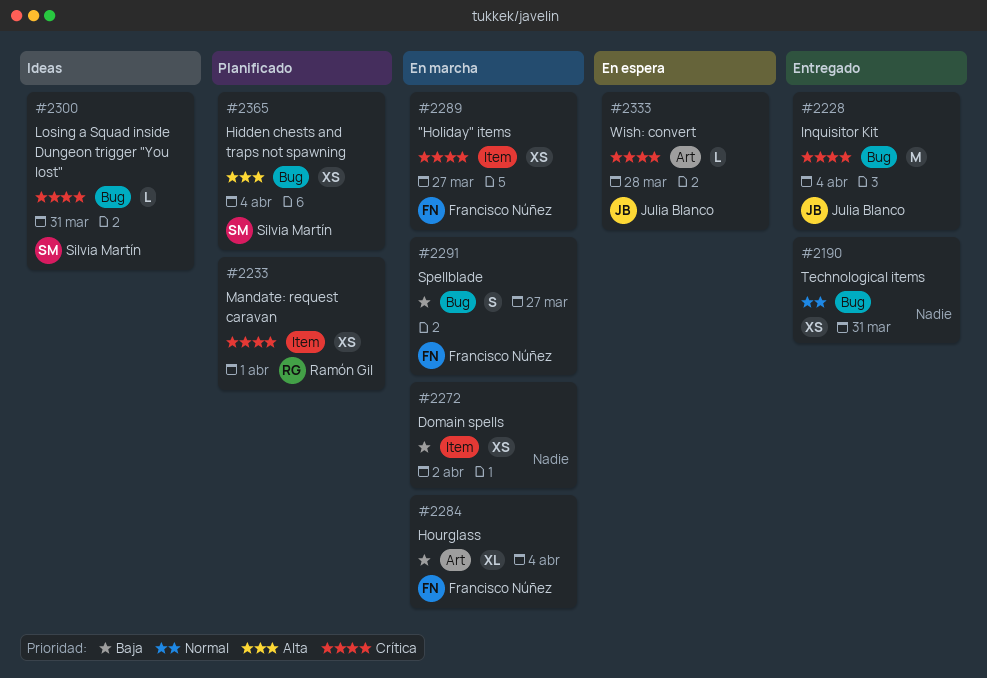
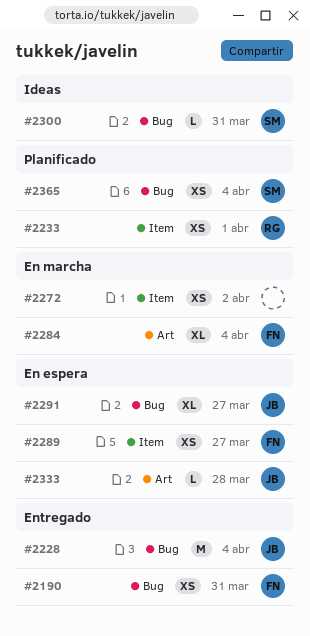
#2190, owner: none -> Francisco Núñez
#2289, status: En marcha -> En espera
#2291, status: En marcha -> En espera
#2291, owner: Francisco Núñez -> Julia Blanco
#2291, estimate: S -> XL

